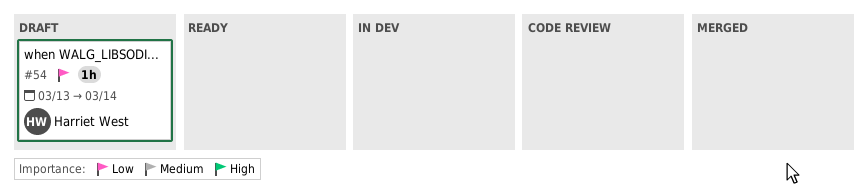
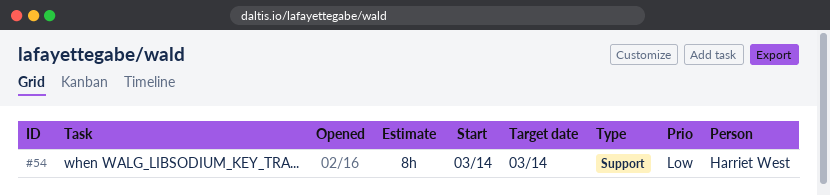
#54, estimate: 1h -> 8h
#54, start: Mar 13 -> Mar 14

